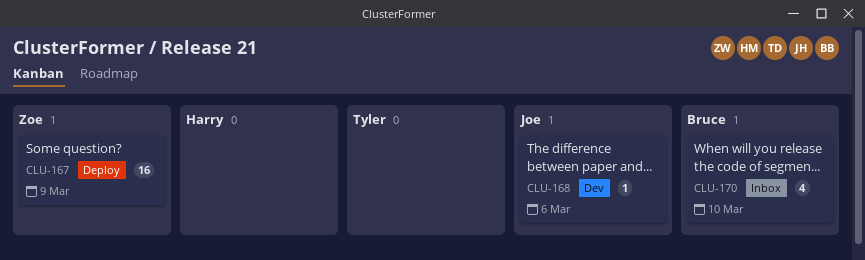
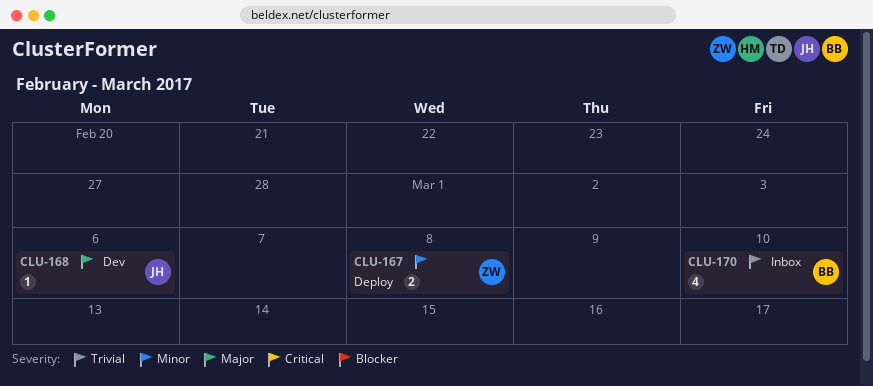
CLU-167, estimate: 16 -> 2
CLU-167, due: Mar 9 -> Mar 8

